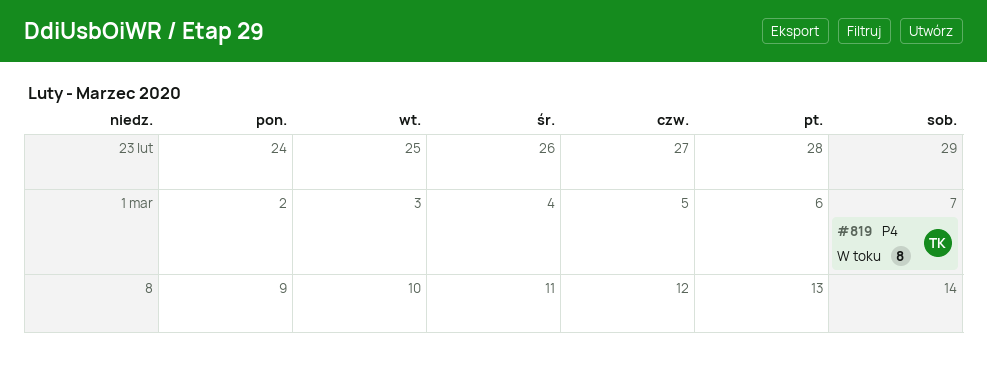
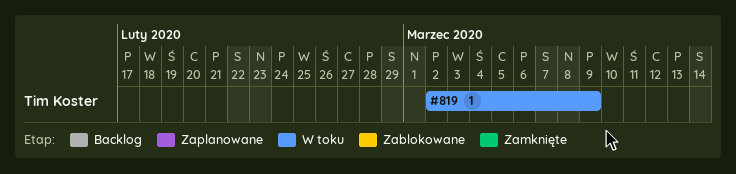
#819, estimate: 8 -> 1
#819, due: Mar 7 -> Mar 9

